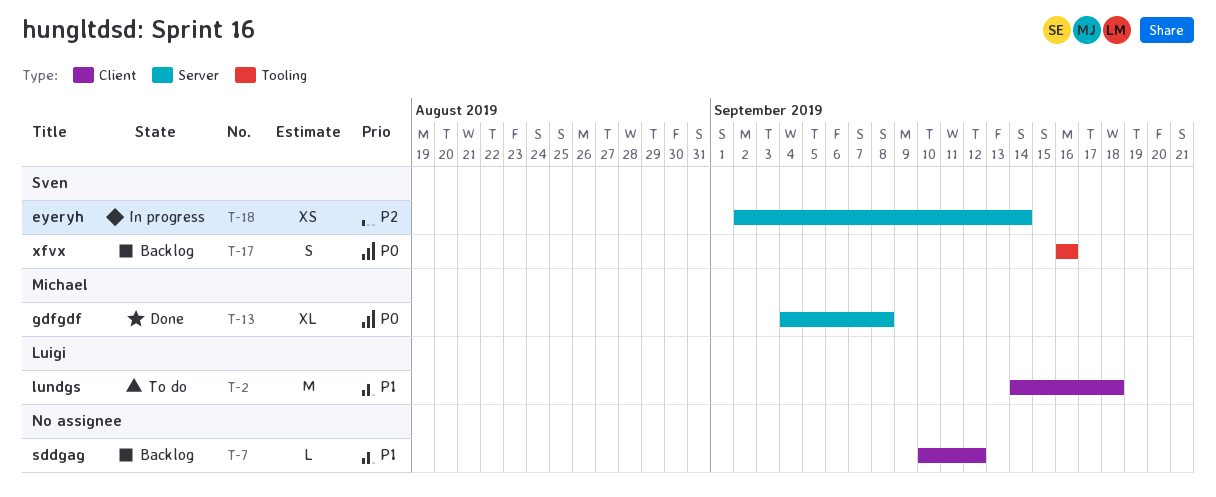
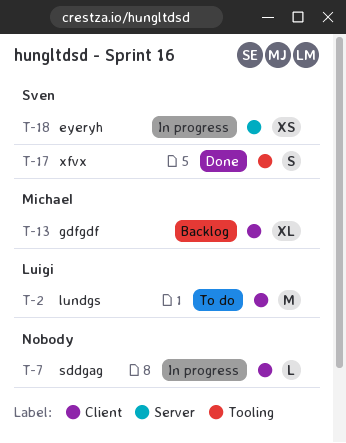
T-7, status: Backlog -> In progress
T-13, status: Done -> Backlog
T-13, label: Server -> Client
T-17, status: Backlog -> Done

